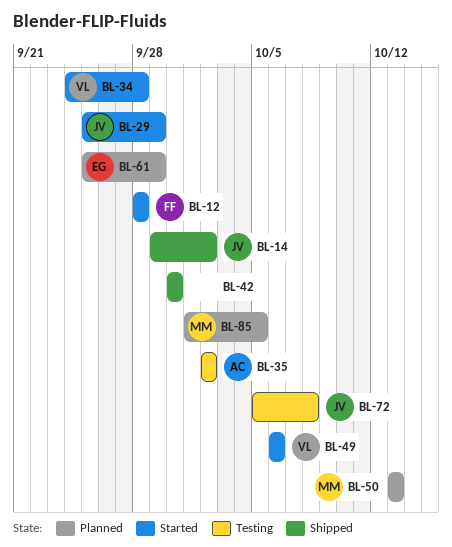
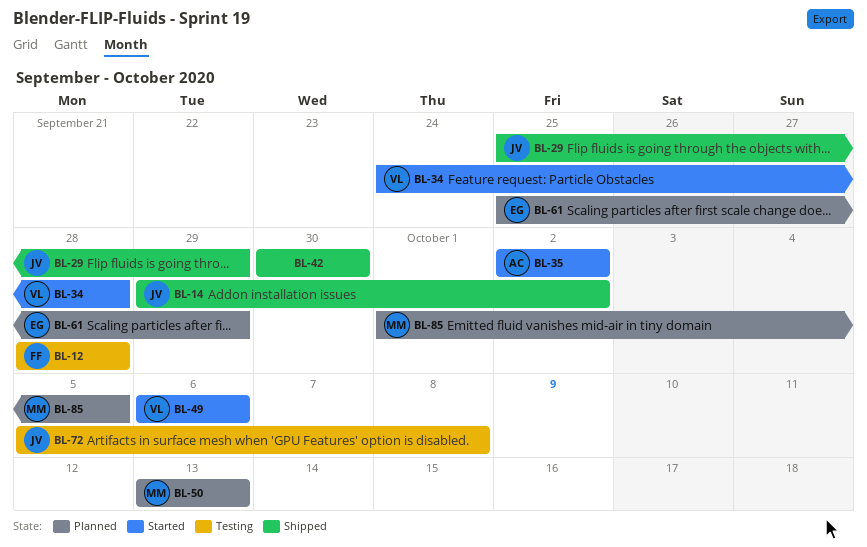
BL-12, status: Started -> Testing
BL-29, status: Started -> Shipped
BL-35, status: Testing -> Started

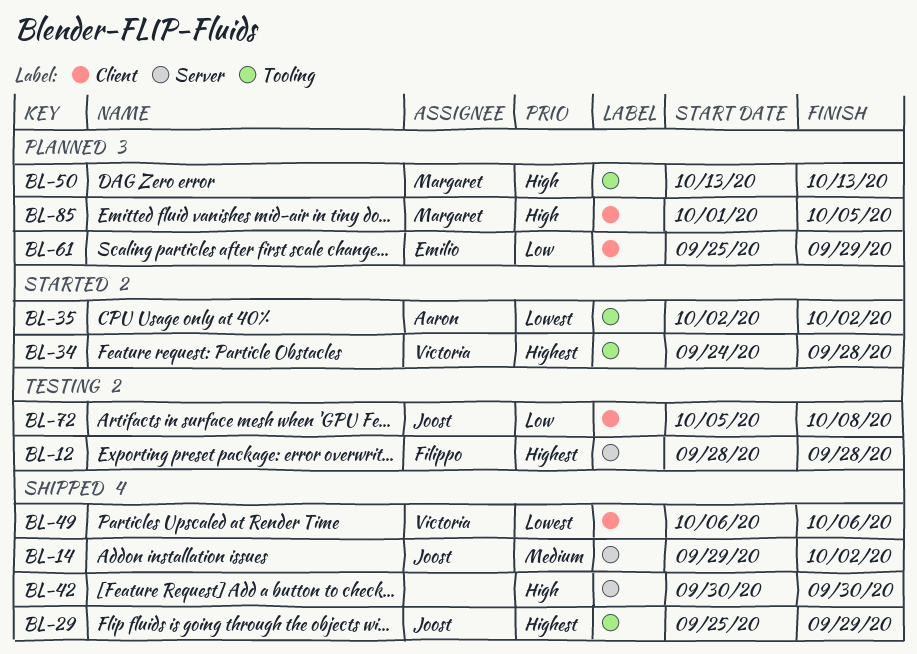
BL-49, status: Started -> Shipped

